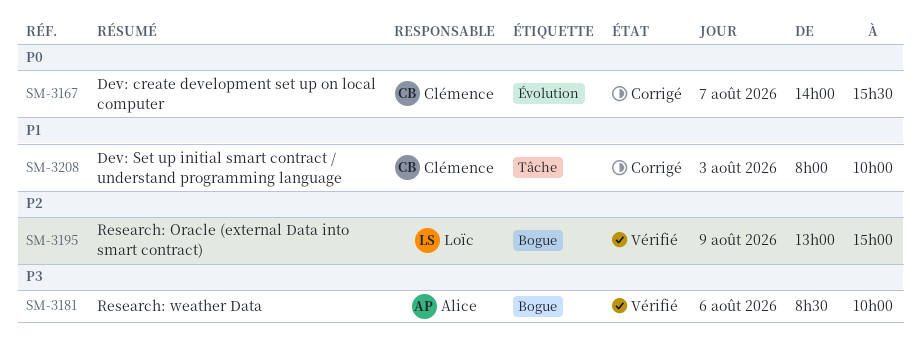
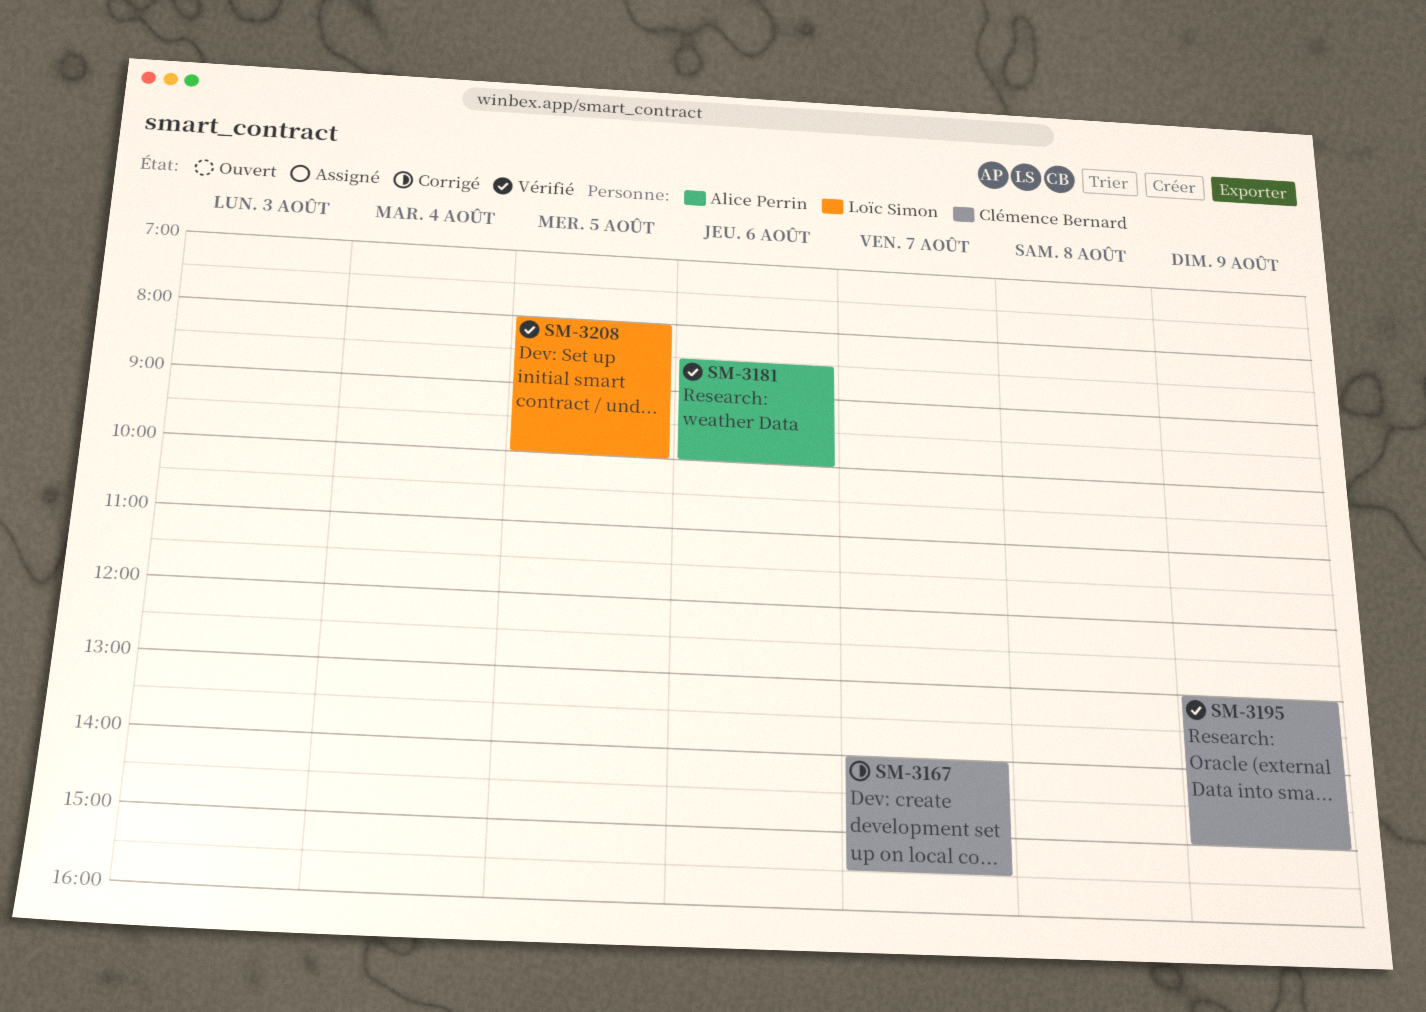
SM-3195, owner: Loïc Simon -> Clémence Bernard
SM-3208, status: Corrigé -> Vérifié
SM-3208, owner: Clémence Bernard -> Loïc Simon
SM-3208, day: Aug 3 -> Aug 5

